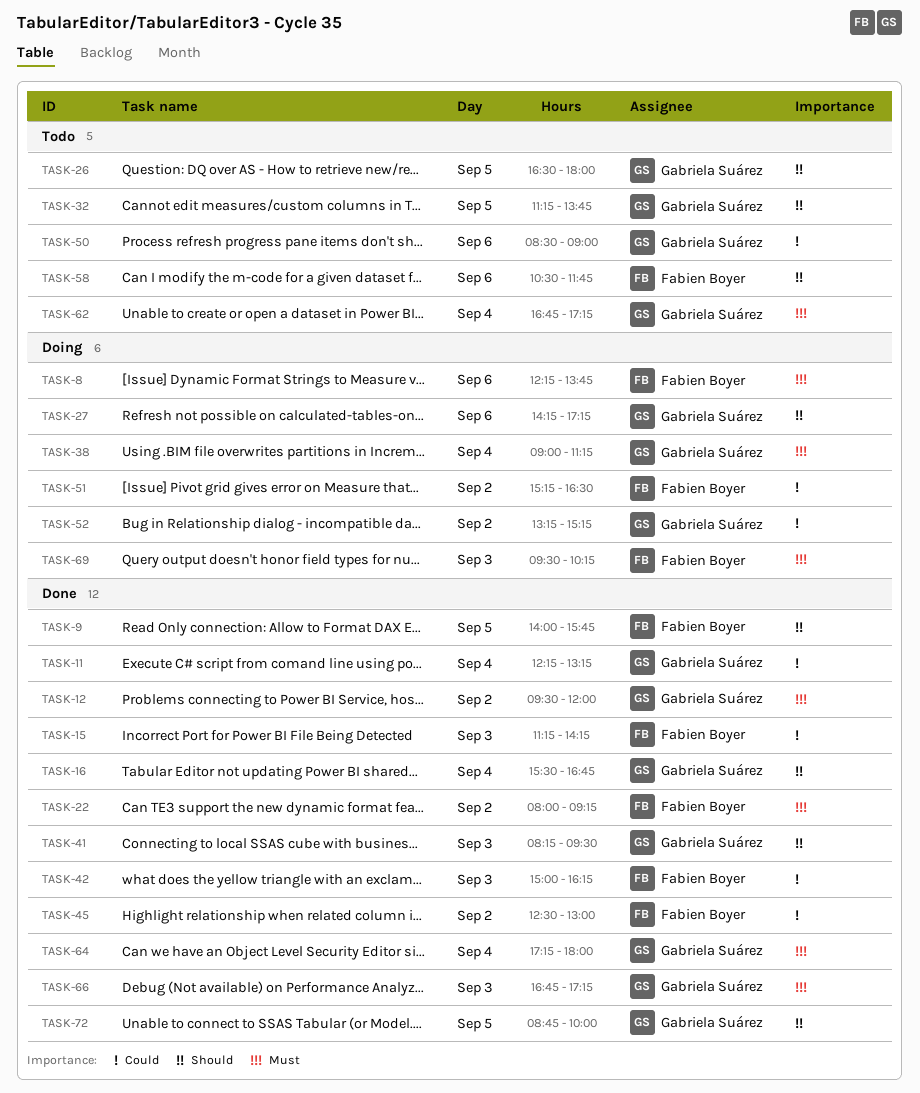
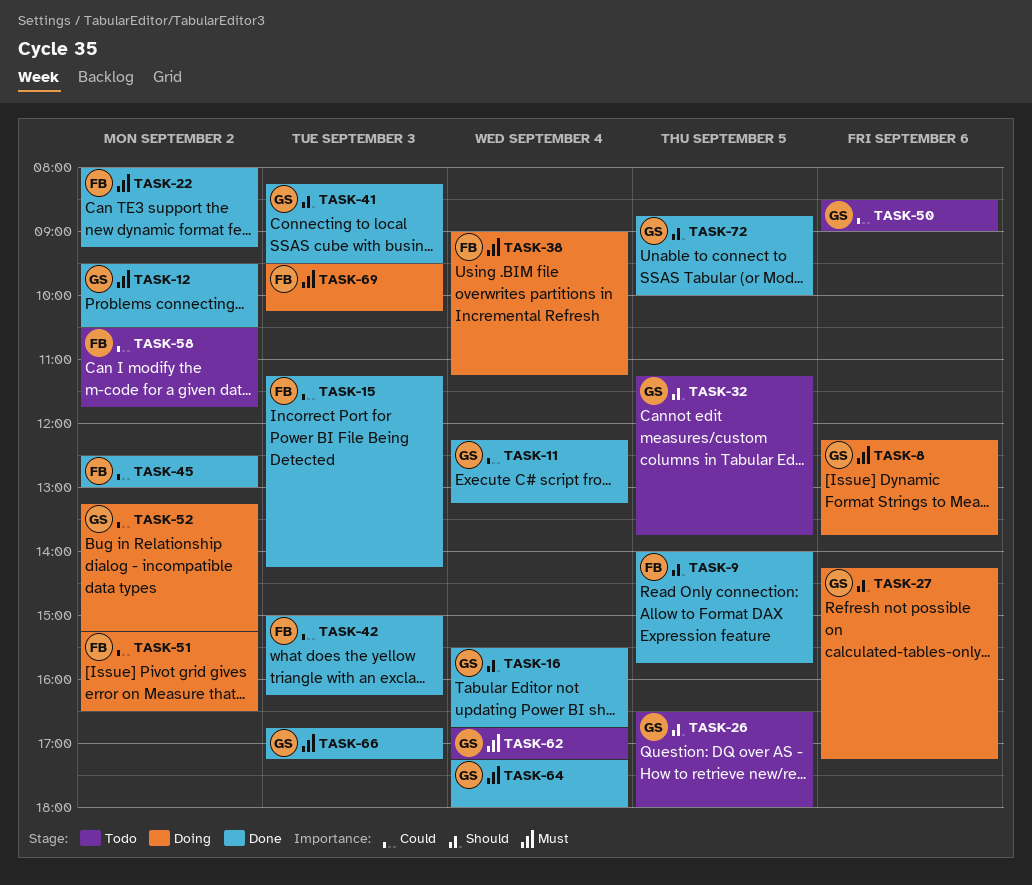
TASK-8, owner: Fabien Boyer -> Gabriela Suárez
TASK-12, ends: 12:00 -> 10:30
TASK-38, owner: Gabriela Suárez -> Fabien Boyer
TASK-58, priority: Should -> Could
TASK-58, day: Sep 6 -> Sep 2

